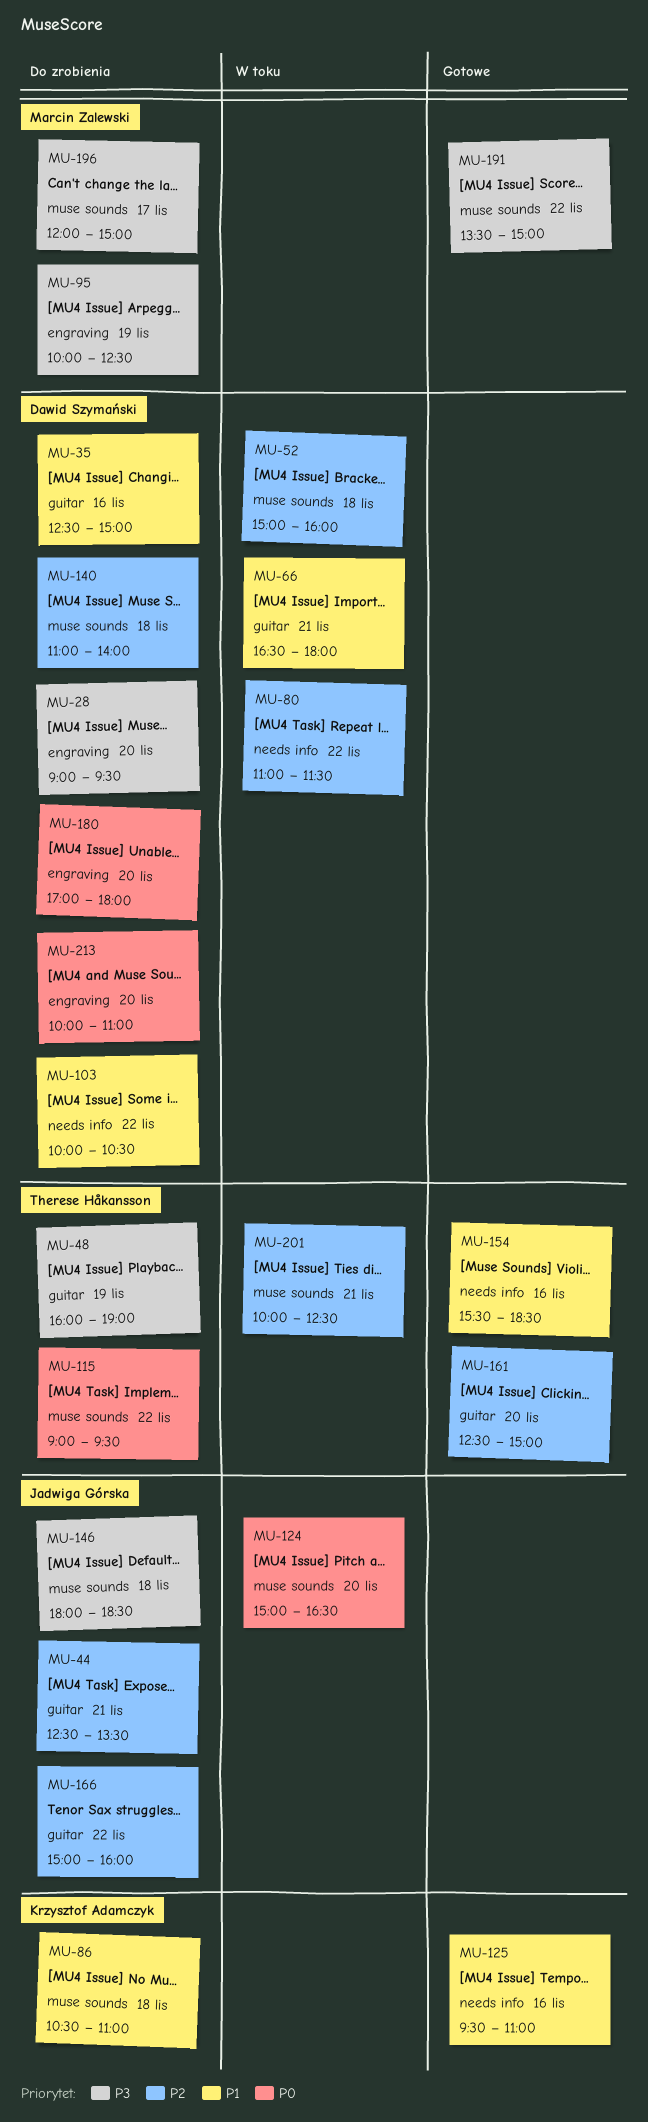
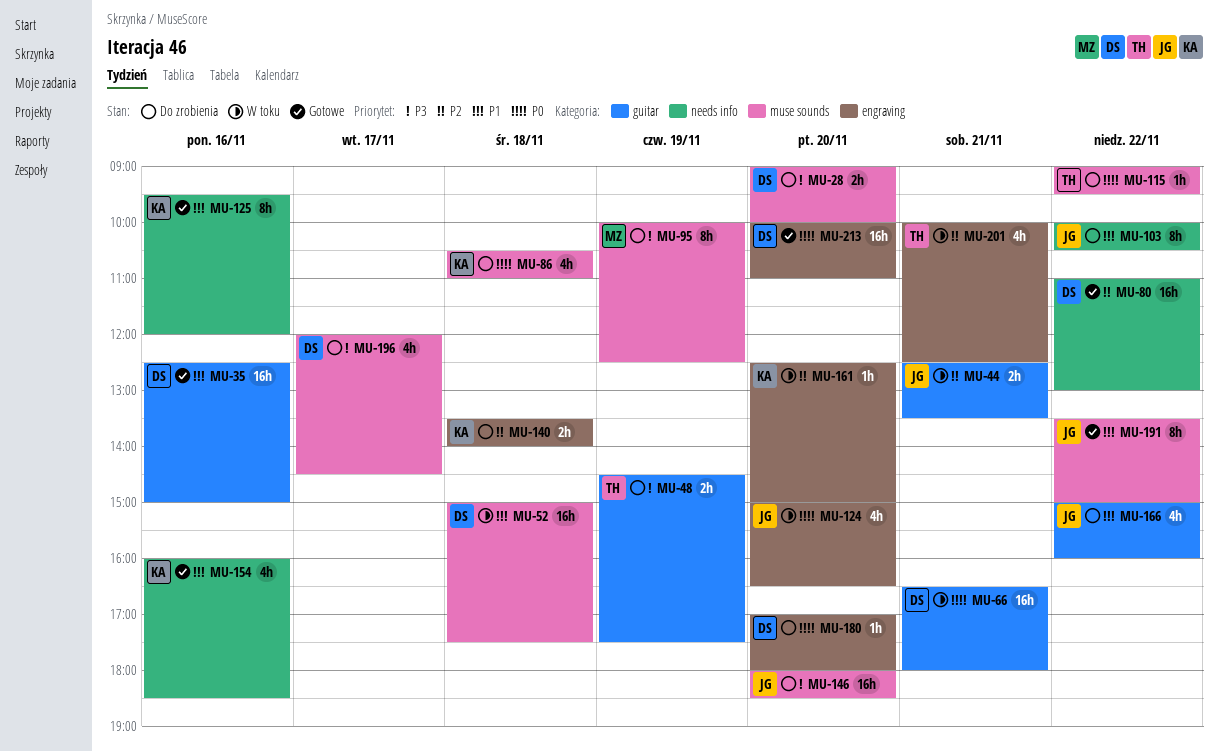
MU-28, label: engraving -> muse sounds
MU-28, ends: 09:30 -> 10:00
MU-35, status: Do zrobienia -> Gotowe
MU-44, status: Do zrobienia -> W toku
MU-48, begins: 16:00 -> 14:30
MU-48, ends: 19:00 -> 17:30
MU-52, priority: P2 -> P1
MU-52, ends: 16:00 -> 17:30
MU-66, priority: P1 -> P0
MU-80, status: W toku -> Gotowe
MU-80, ends: 11:30 -> 13:00
MU-86, priority: P1 -> P0
MU-95, label: engraving -> muse sounds
MU-103, owner: Dawid Szymański -> Jadwiga Górska
MU-124, label: muse sounds -> engraving
MU-125, ends: 11:00 -> 12:00
MU-140, owner: Dawid Szymański -> Krzysztof Adamczyk
MU-140, label: muse sounds -> engraving
MU-140, begins: 11:00 -> 13:30
MU-146, day: Nov 18 -> Nov 20
MU-154, owner: Therese Håkansson -> Krzysztof Adamczyk
MU-154, begins: 15:30 -> 16:00
MU-161, status: Gotowe -> W toku
MU-161, owner: Therese Håkansson -> Krzysztof Adamczyk
MU-161, label: guitar -> engraving
MU-166, priority: P2 -> P1
MU-191, owner: Marcin Zalewski -> Jadwiga Górska
MU-191, priority: P3 -> P1
MU-196, owner: Marcin Zalewski -> Dawid Szymański
MU-196, ends: 15:00 -> 14:30
MU-201, label: muse sounds -> engraving
MU-213, status: Do zrobienia -> Gotowe

